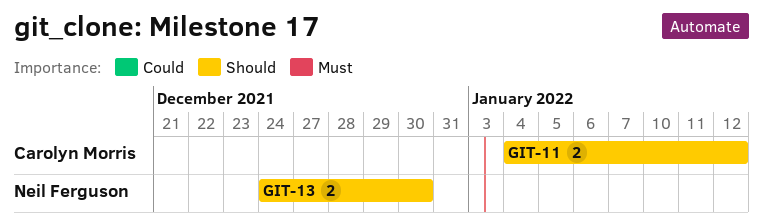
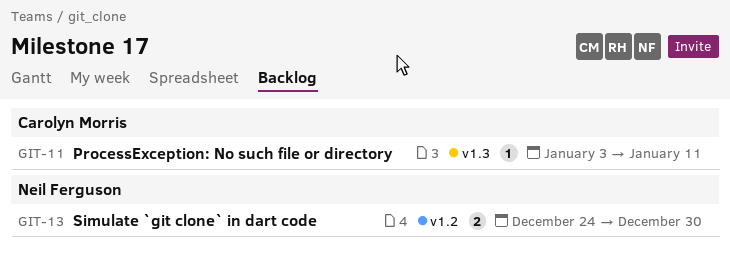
GIT-11, estimate: 2 -> 1
GIT-11, start: Jan 4 -> Jan 3
GIT-11, due: Jan 12 -> Jan 11

